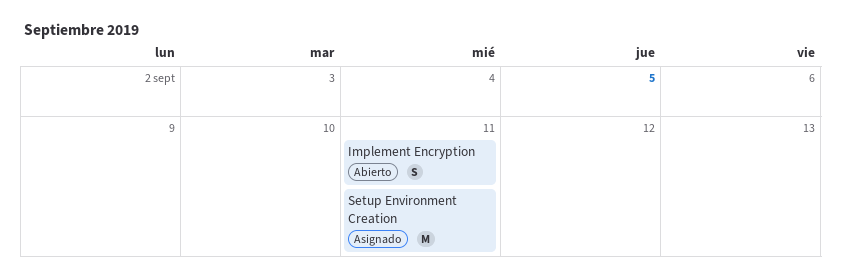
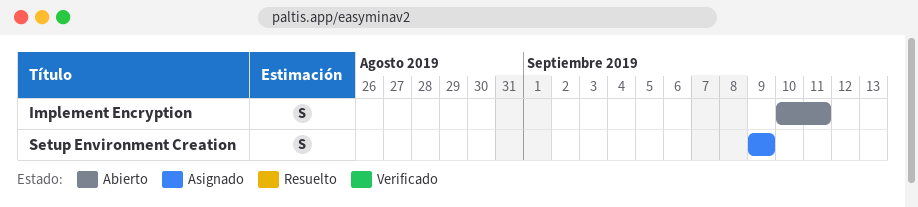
Setup Environment Creation, estimate: M -> S
Setup Environment Creation, due: Sep 11 -> Sep 9

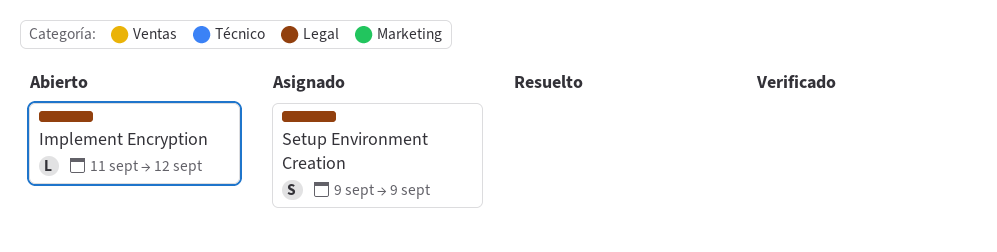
Implement Encryption, estimate: S -> L
Implement Encryption, start: Sep 10 -> Sep 11
Implement Encryption, due: Sep 11 -> Sep 12

